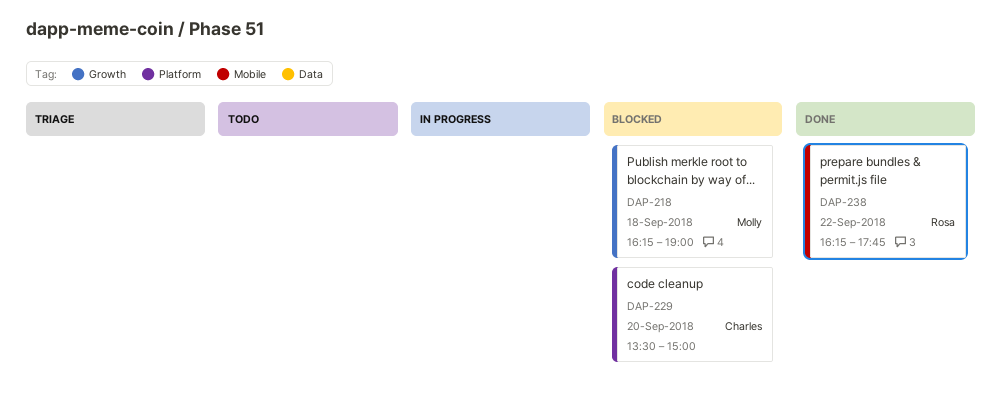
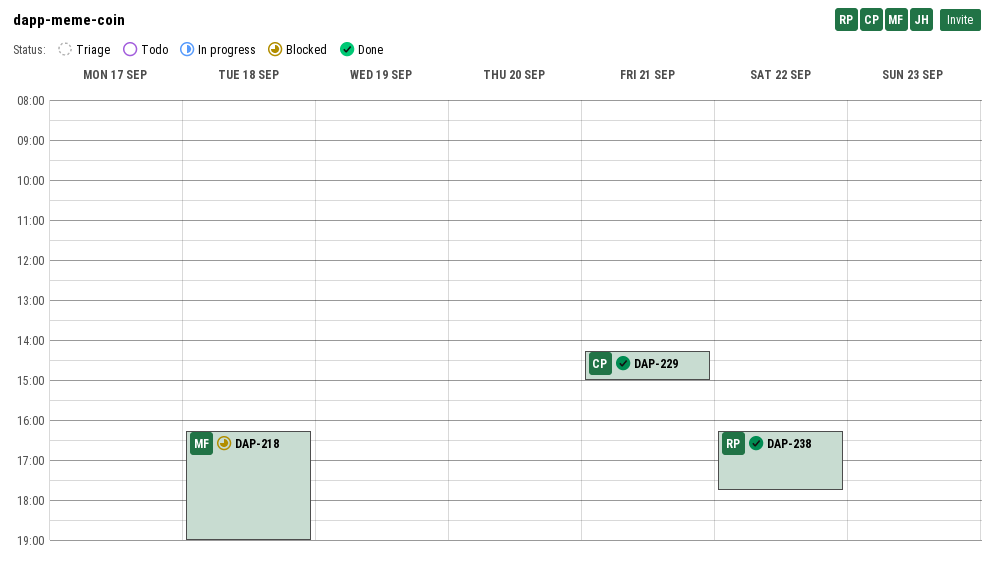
DAP-229, status: Blocked -> Done
DAP-229, day: Sep 20 -> Sep 21
DAP-229, begins: 13:30 -> 14:15

